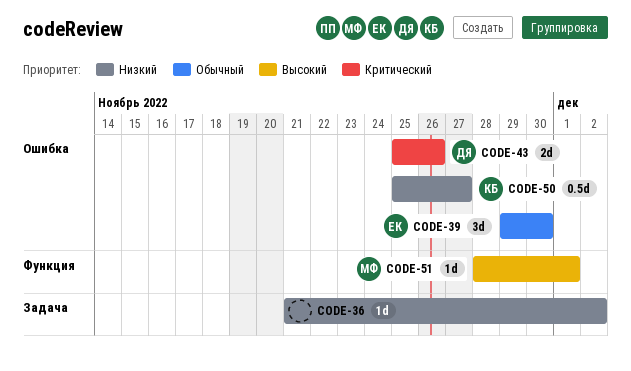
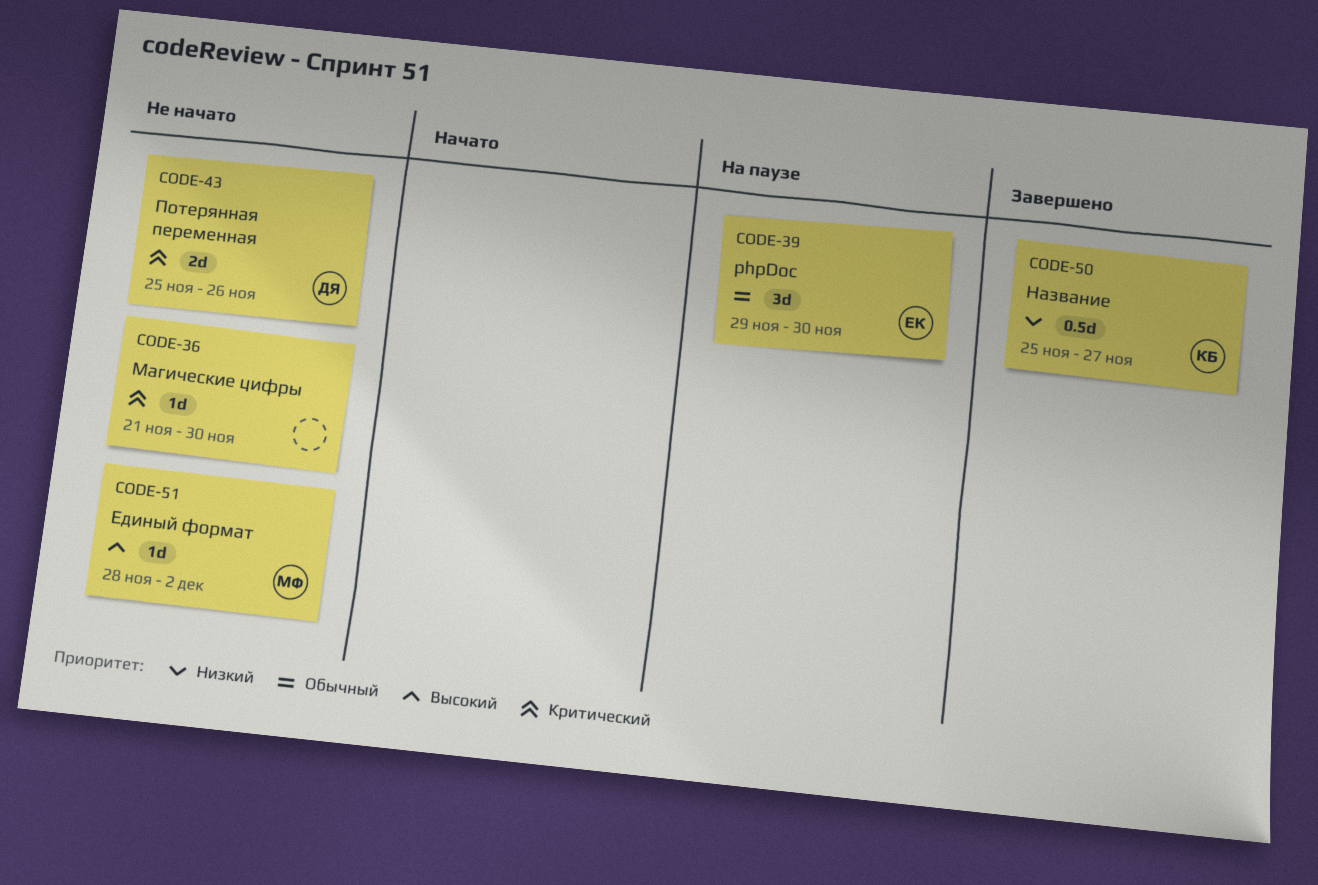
CODE-36, priority: Низкий -> Критический
CODE-36, due: Dec 2 -> Nov 30
CODE-51, due: Dec 1 -> Dec 2

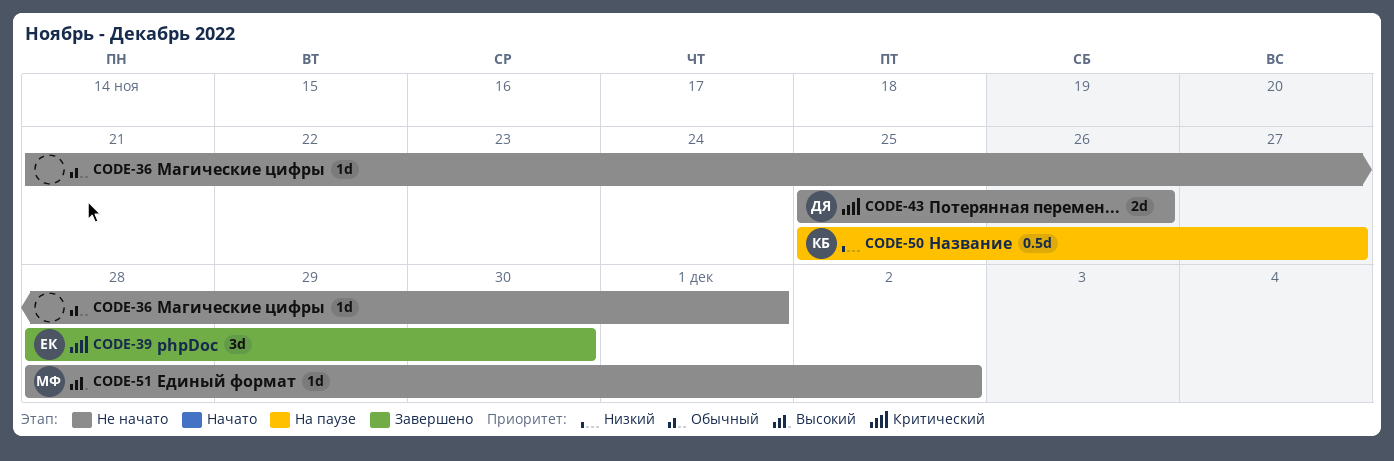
CODE-36, priority: Критический -> Обычный
CODE-36, due: Nov 30 -> Dec 1
CODE-39, status: На паузе -> Завершено
CODE-39, priority: Обычный -> Критический
CODE-39, start: Nov 29 -> Nov 28
CODE-50, status: Завершено -> На паузе

